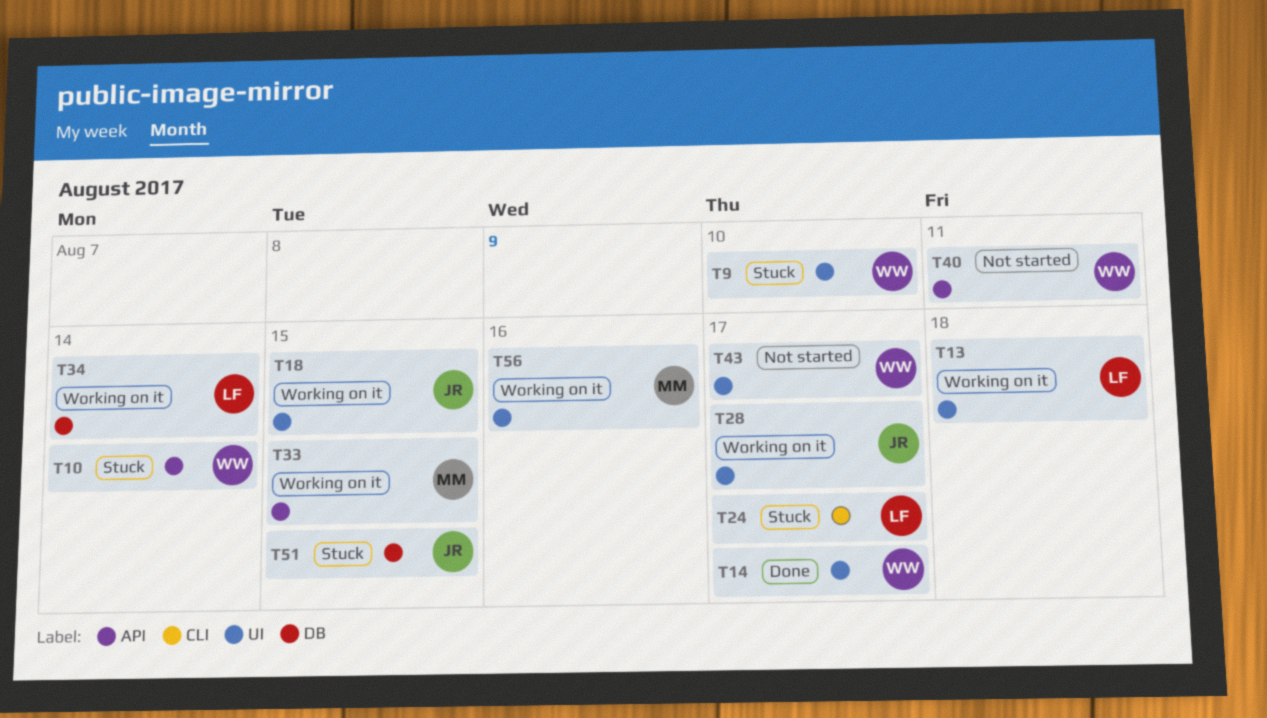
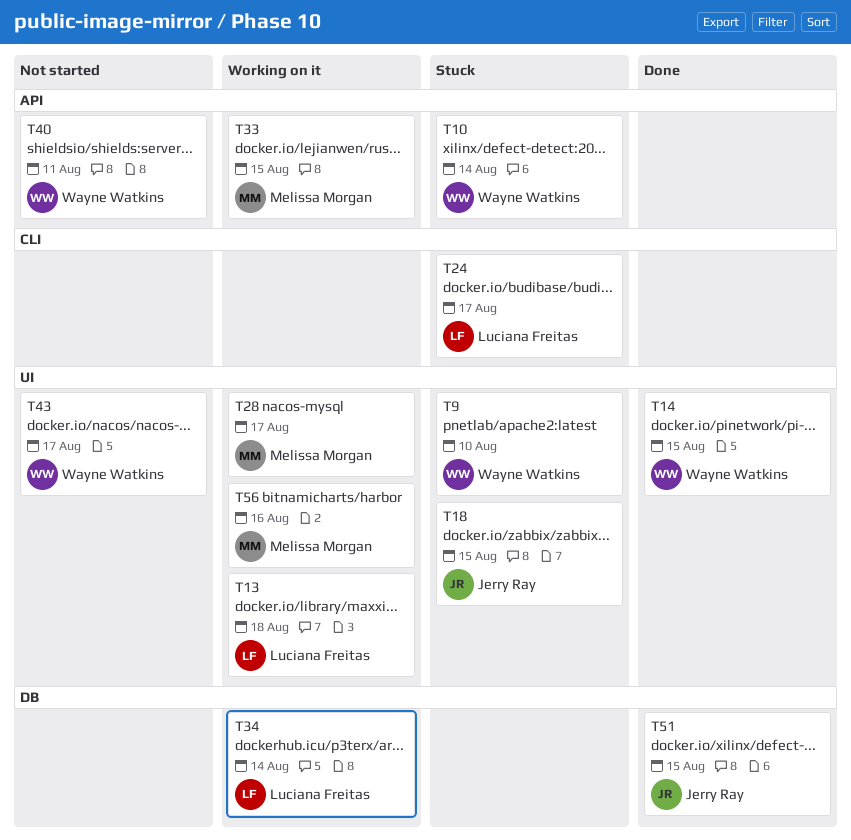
T14, due: Aug 17 -> Aug 15
T18, status: Working on it -> Stuck
T28, owner: Jerry Ray -> Melissa Morgan
T51, status: Stuck -> Done

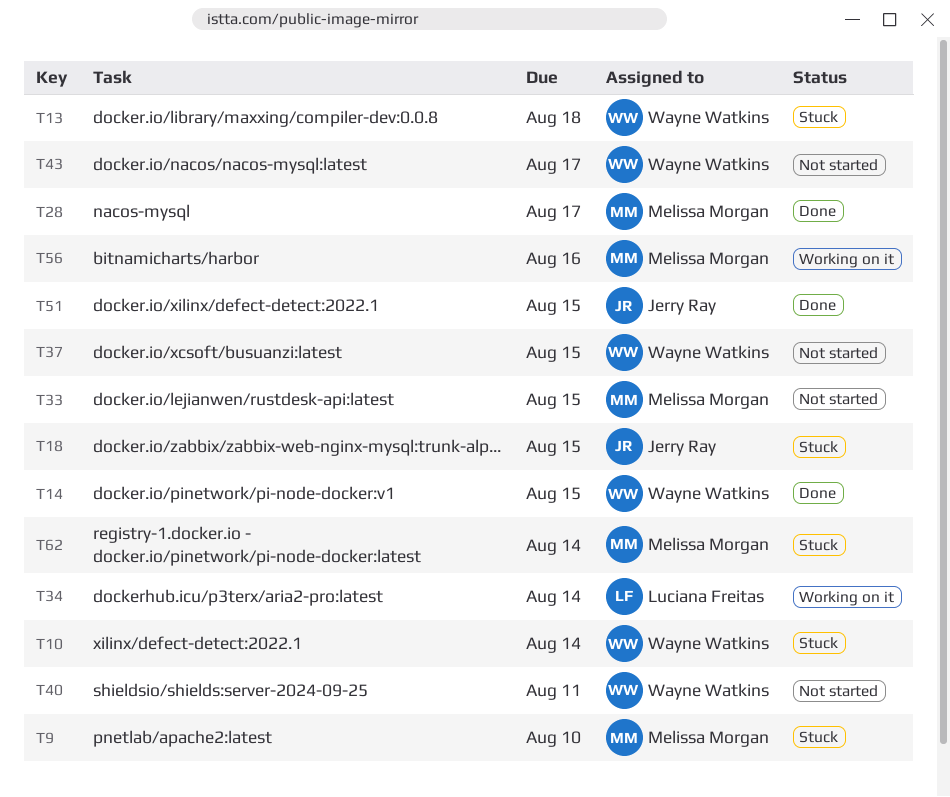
T9, owner: Wayne Watkins -> Melissa Morgan
T13, status: Working on it -> Stuck
T13, owner: Luciana Freitas -> Wayne Watkins
T24: present -> none
T28, status: Working on it -> Done
T33, status: Working on it -> Not started
T37: none -> present
T62: none -> present

